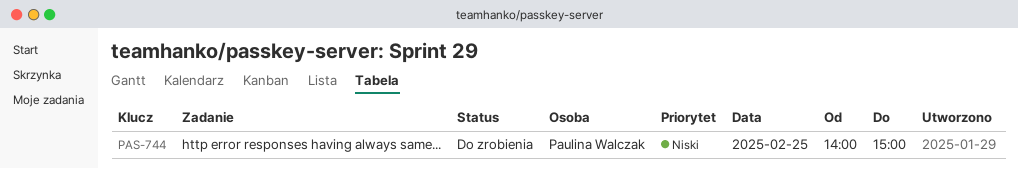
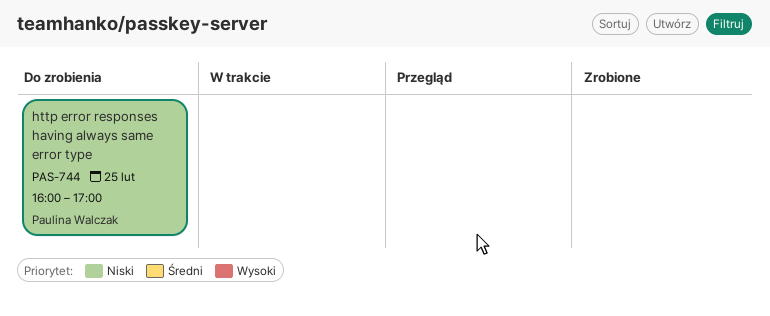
PAS-744, begins: 14:00 -> 16:00
PAS-744, ends: 15:00 -> 17:00

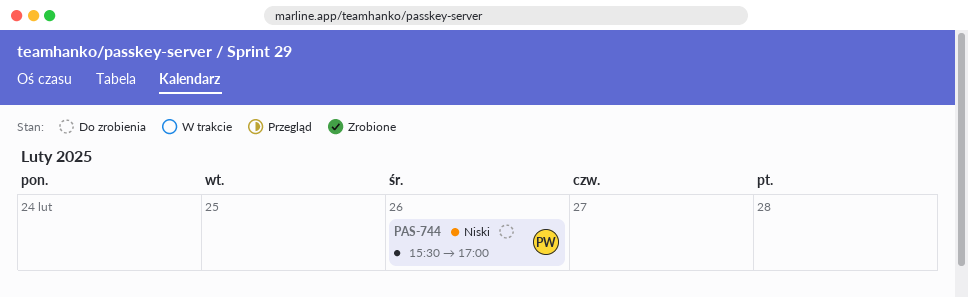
PAS-744, day: Feb 25 -> Feb 26
PAS-744, begins: 16:00 -> 15:30

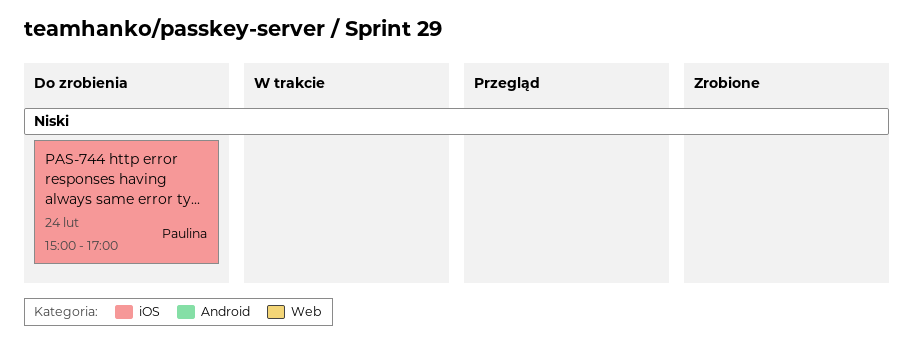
PAS-744, day: Feb 26 -> Feb 24
PAS-744, begins: 15:30 -> 15:00

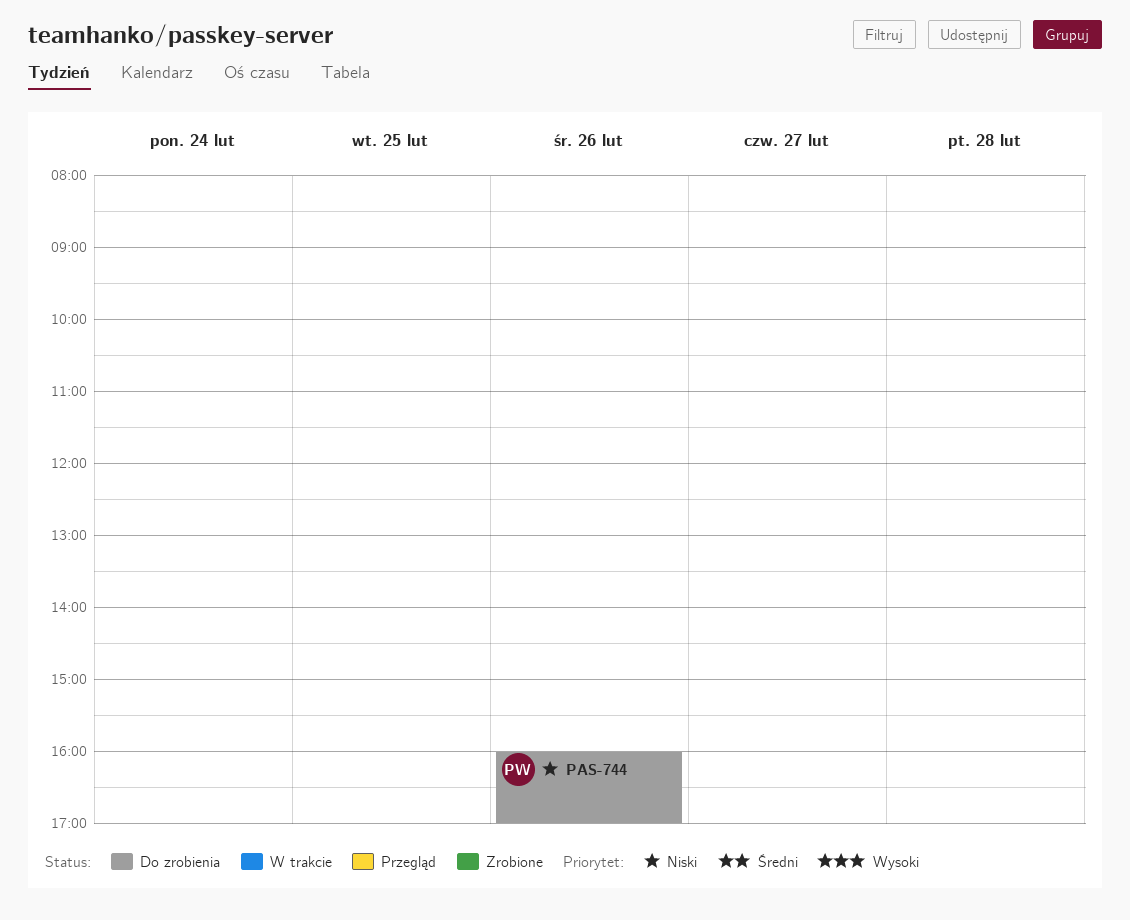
PAS-744, day: Feb 24 -> Feb 26
PAS-744, begins: 15:00 -> 16:00

